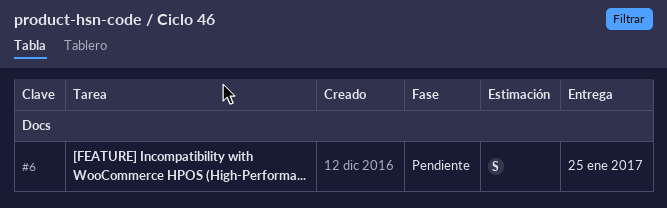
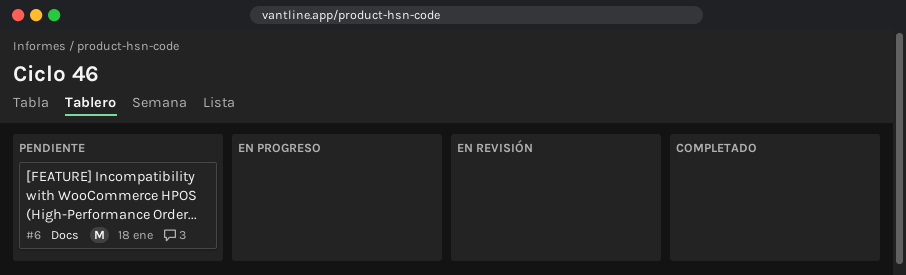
#6, estimate: S -> M
#6, due: Jan 25 -> Jan 18

